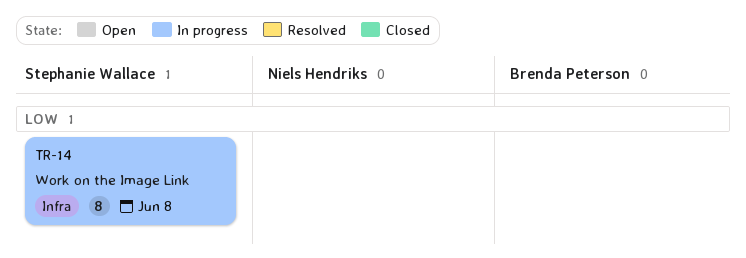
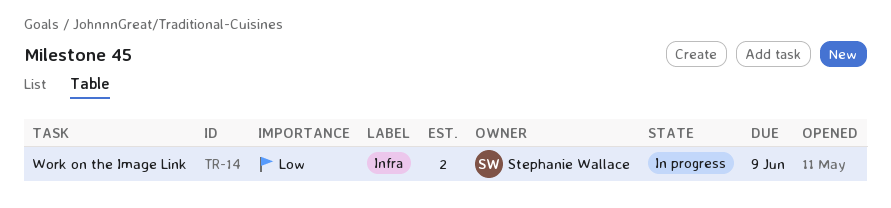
TR-14, estimate: 8 -> 2
TR-14, due: Jun 8 -> Jun 9

